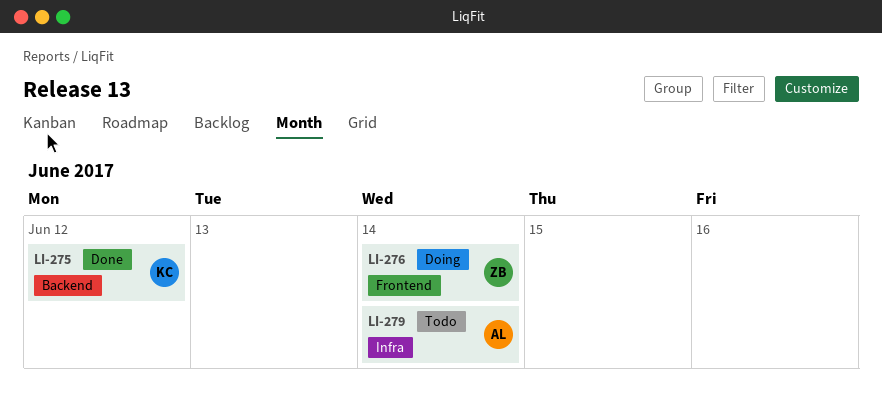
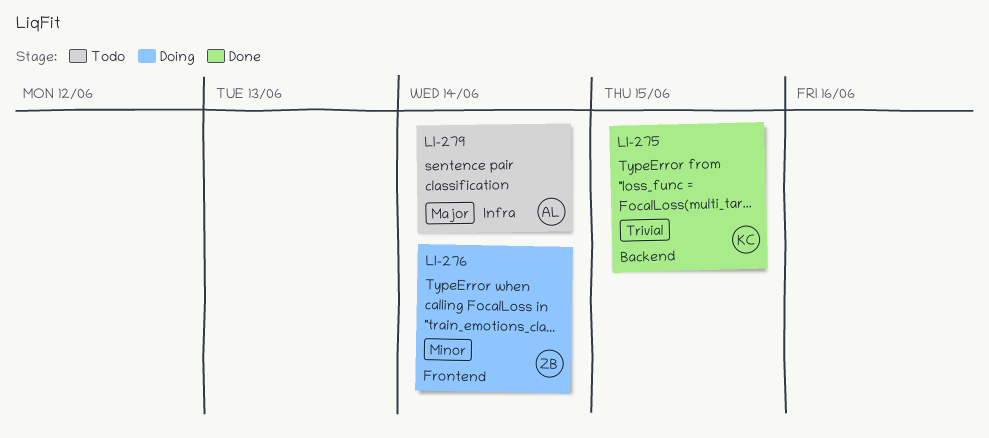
LI-275, due: Jun 12 -> Jun 15

